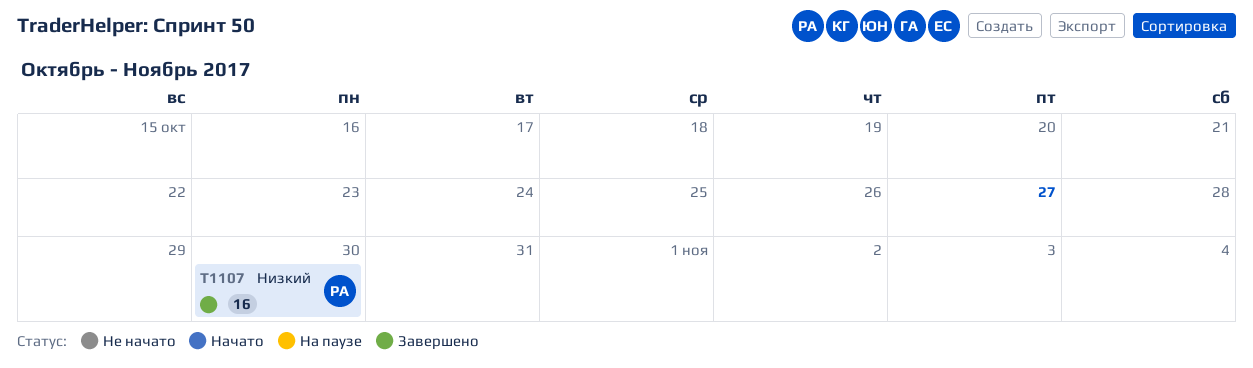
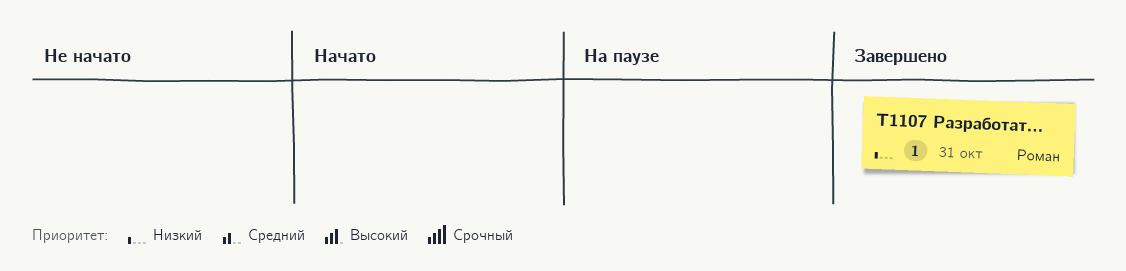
T1107, estimate: 16 -> 1
T1107, due: Oct 30 -> Oct 31

